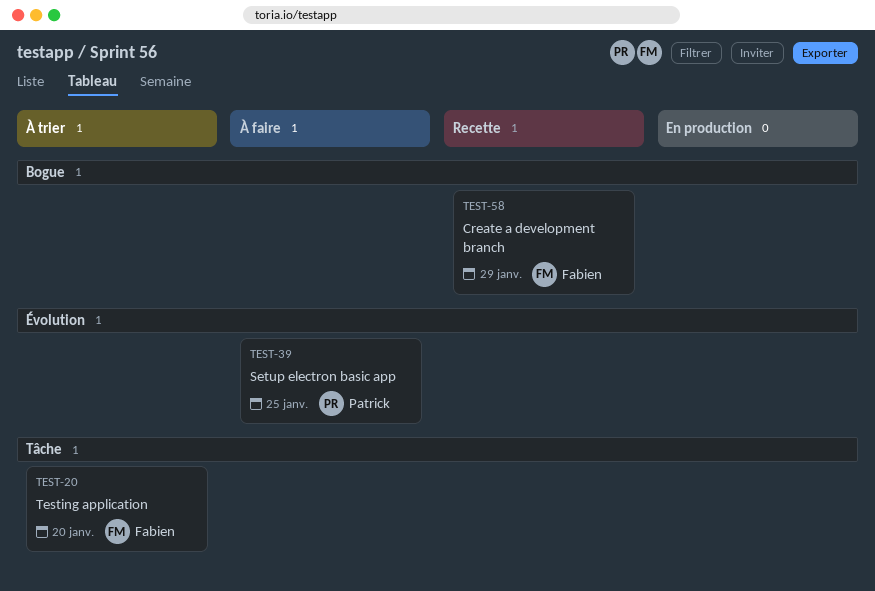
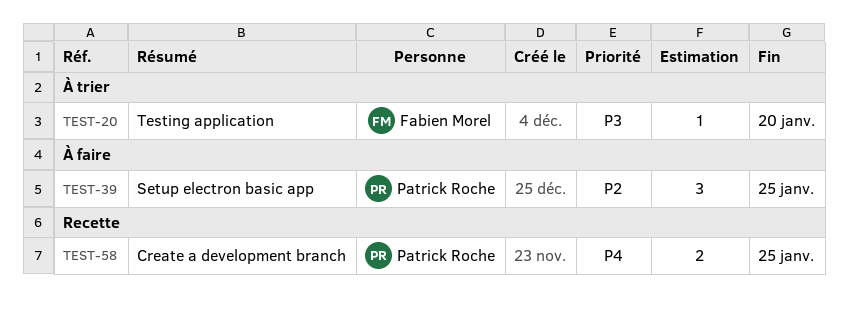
TEST-58, owner: Fabien Morel -> Patrick Roche
TEST-58, due: Jan 29 -> Jan 25

